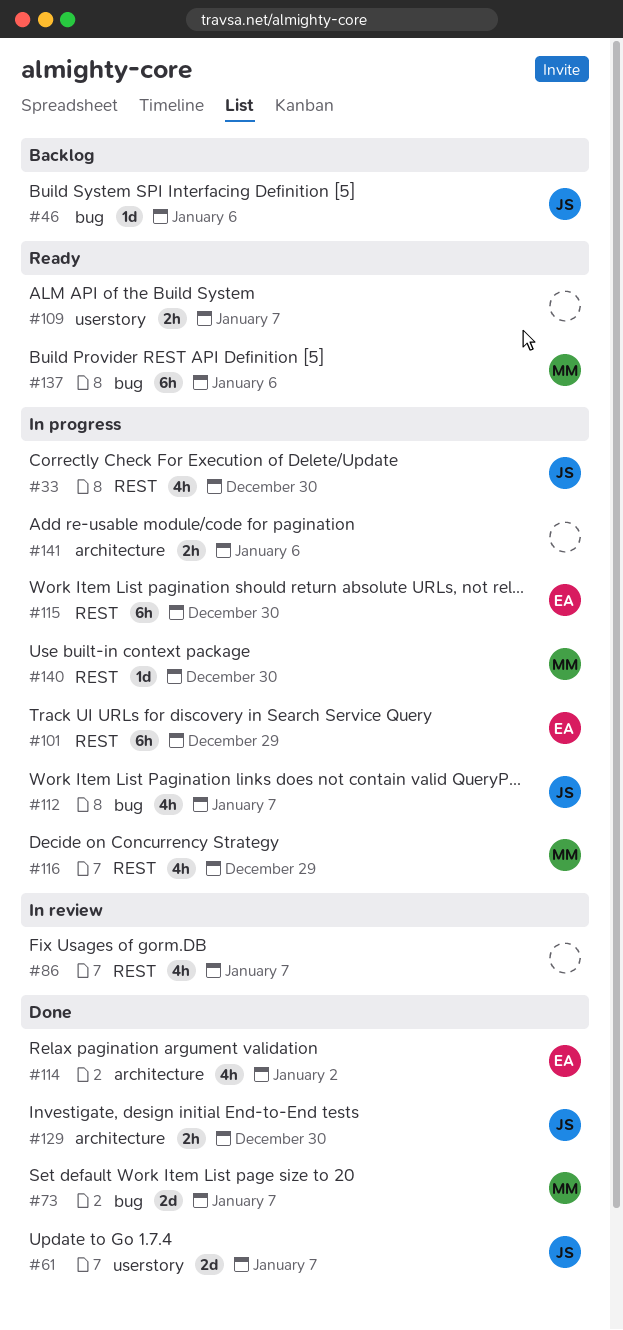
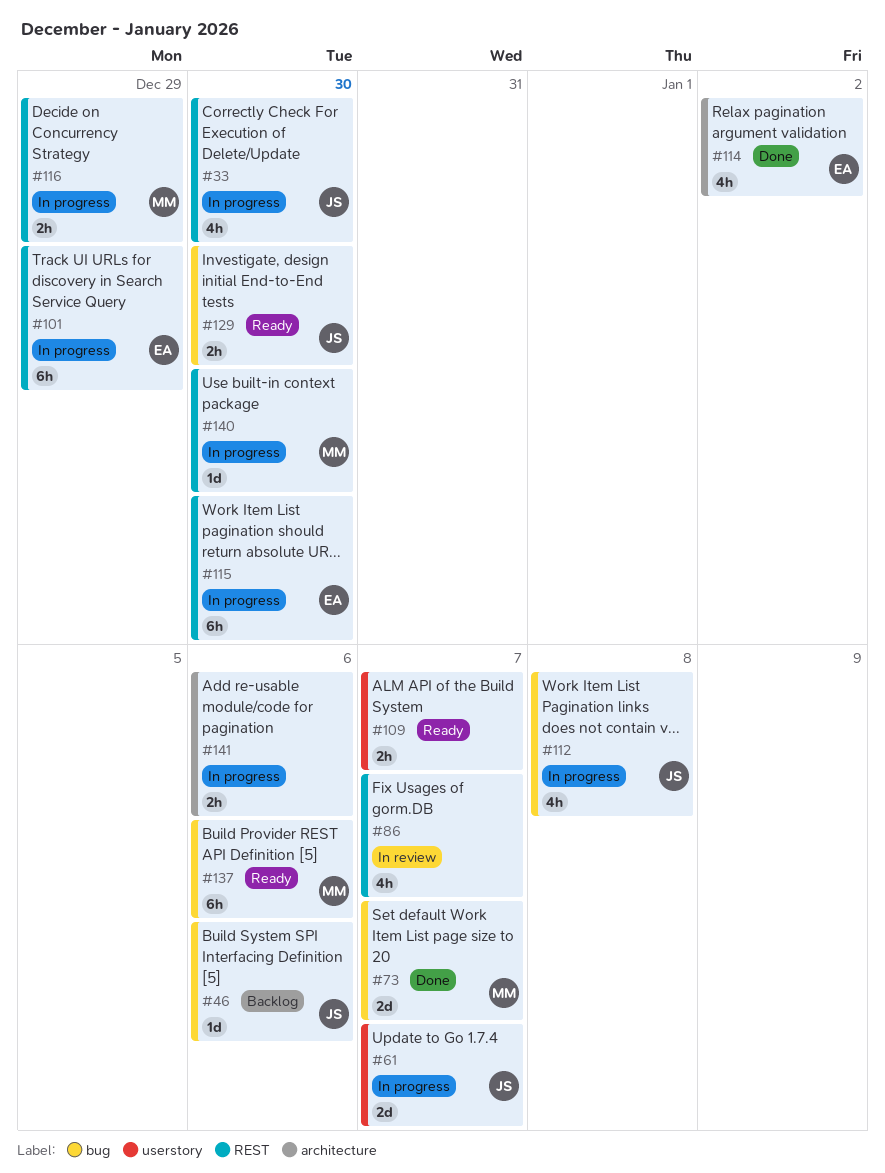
#61, status: Done -> In progress
#112, due: Jan 7 -> Jan 8
#116, estimate: 4h -> 2h
#129, status: Done -> Ready
#129, label: architecture -> bug

